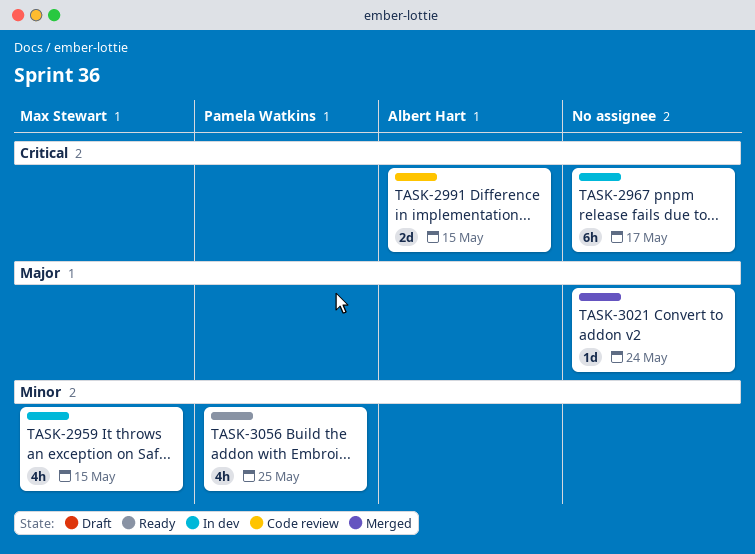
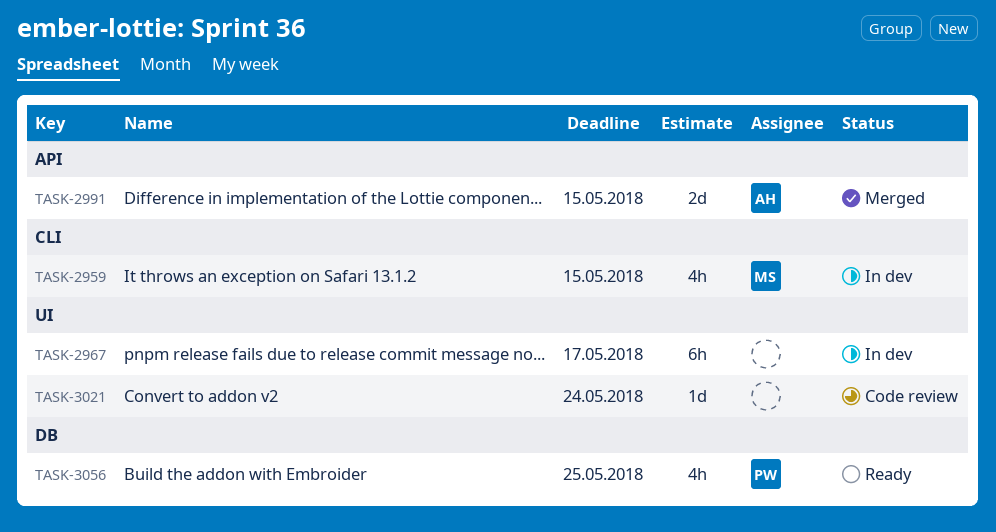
TASK-2991, status: Code review -> Merged
TASK-3021, status: Merged -> Code review

